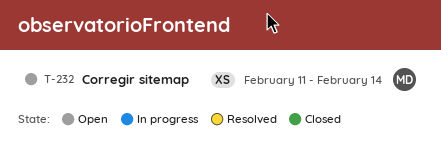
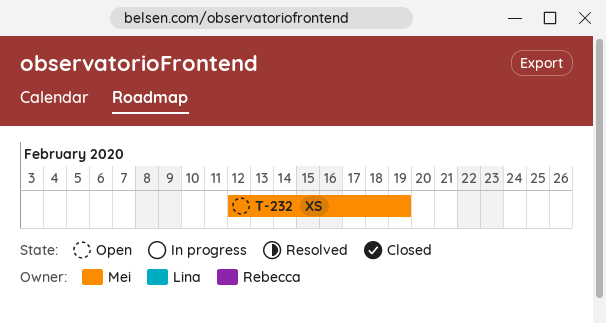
T-232, start: Feb 11 -> Feb 12
T-232, due: Feb 14 -> Feb 19

